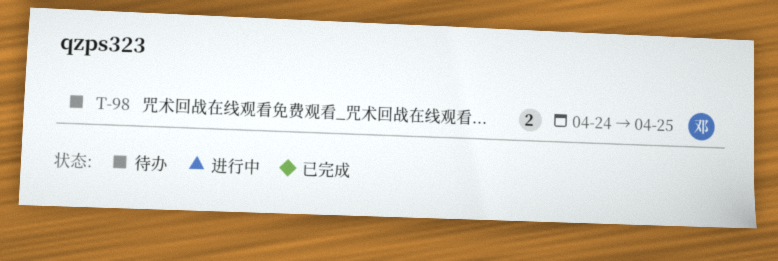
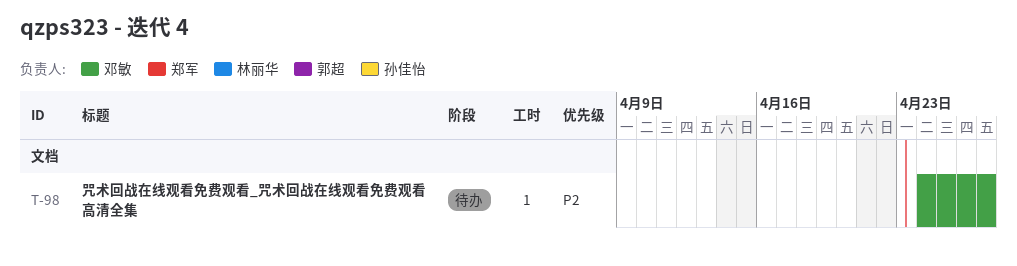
T-98, estimate: 2 -> 1
T-98, due: Apr 25 -> Apr 27

